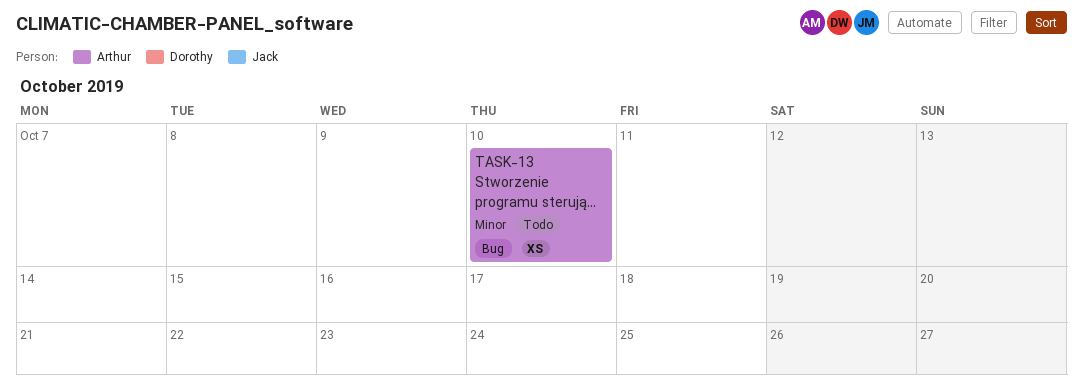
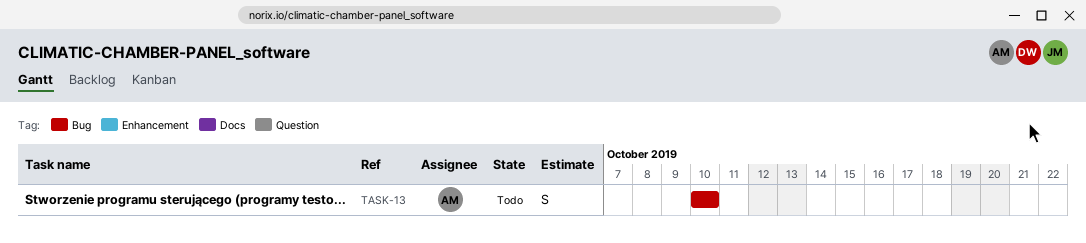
TASK-13, estimate: XS -> S

